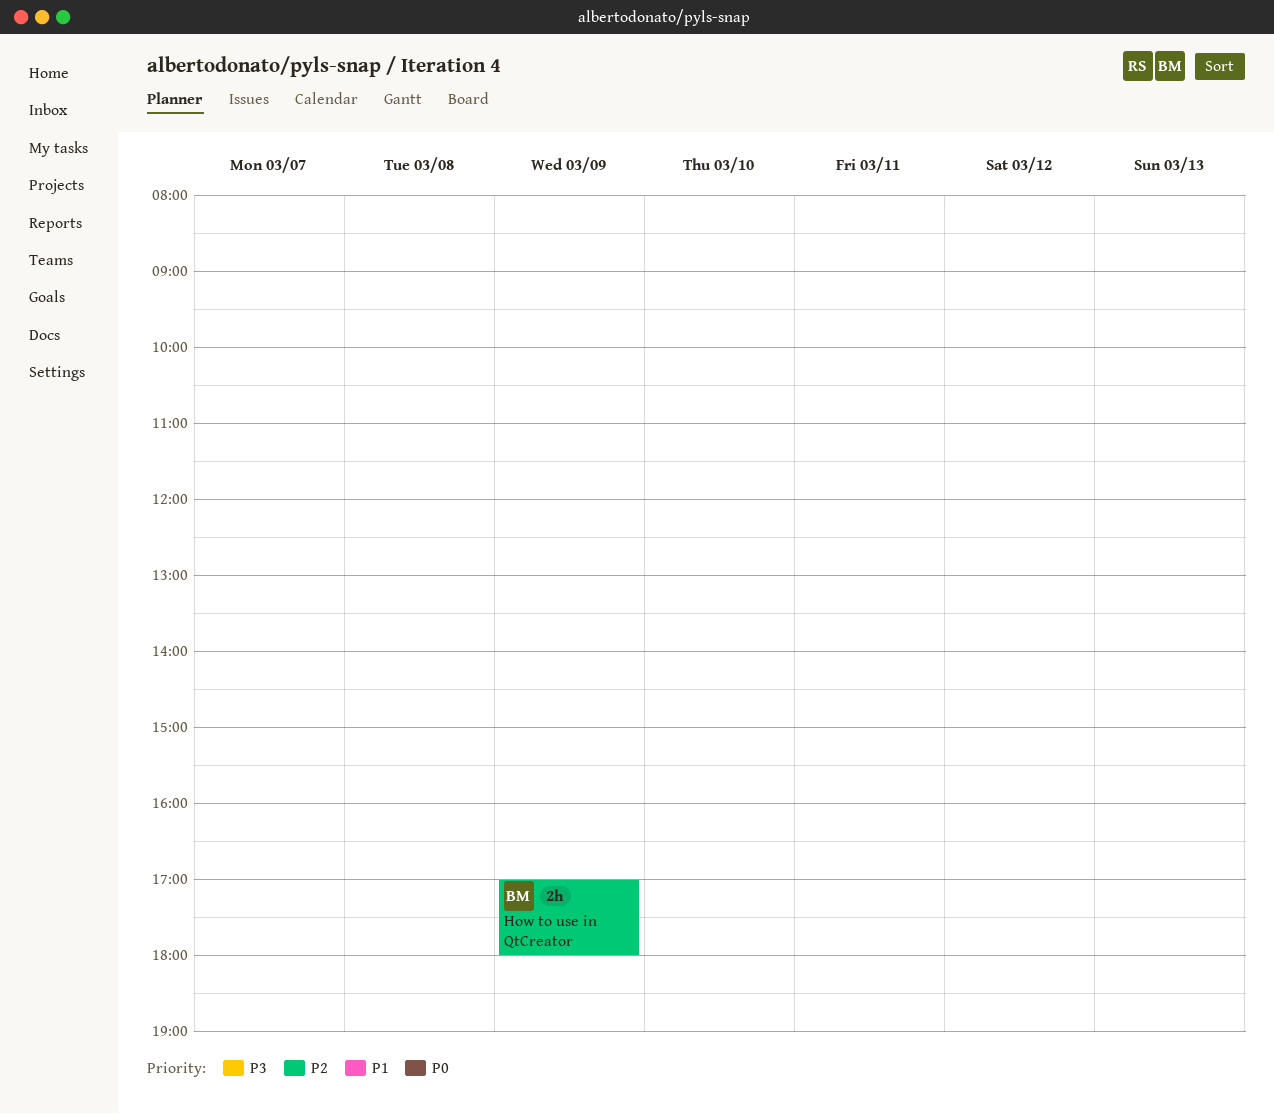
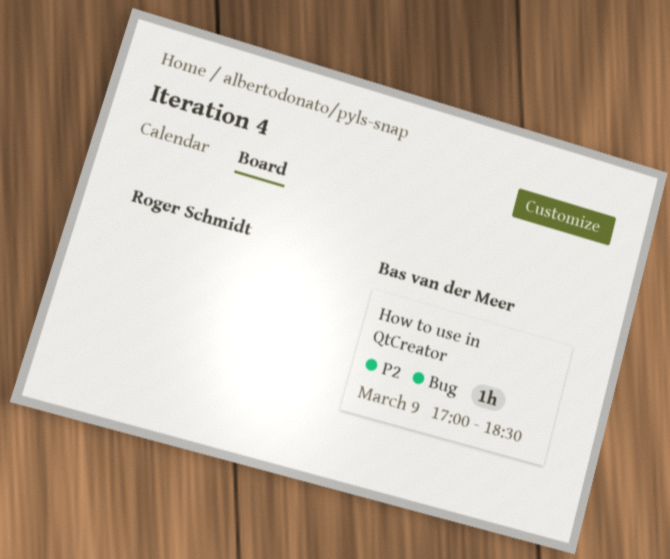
How to use in QtCreator, estimate: 2h -> 1h
How to use in QtCreator, ends: 18:00 -> 18:30

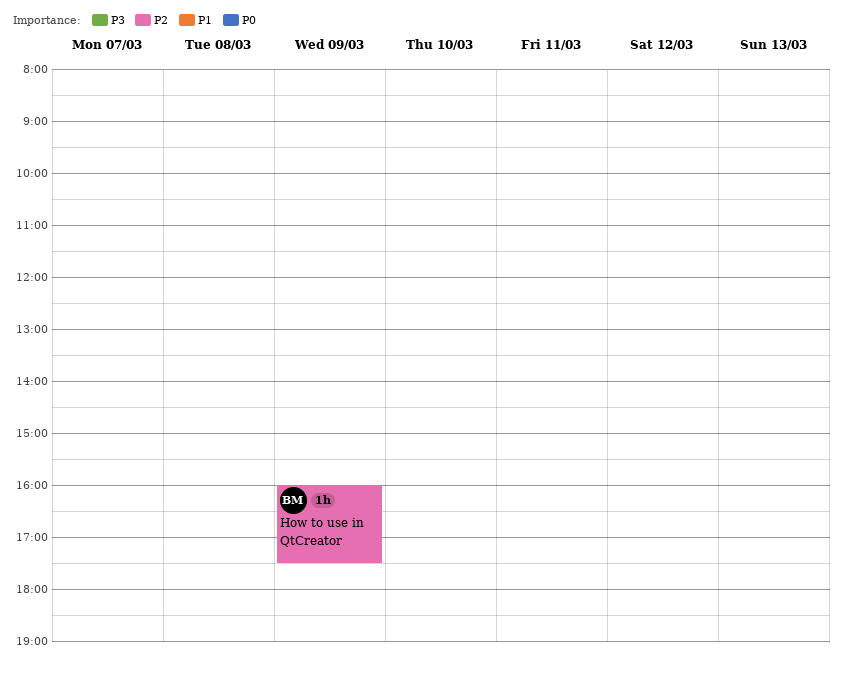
How to use in QtCreator, begins: 17:00 -> 16:00
How to use in QtCreator, ends: 18:30 -> 17:30

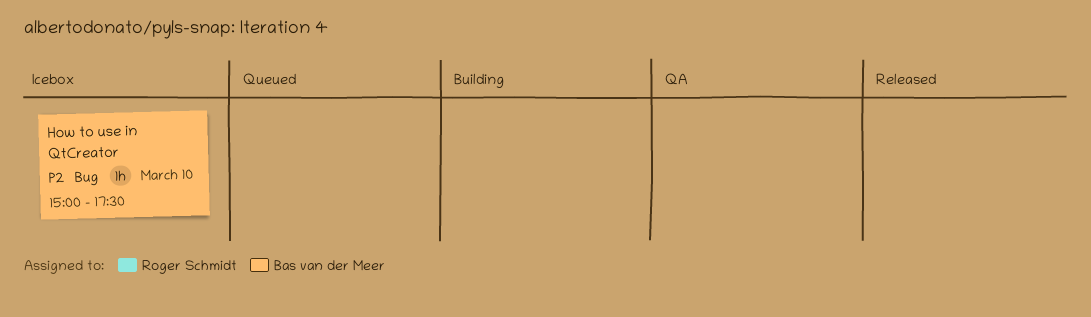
How to use in QtCreator, day: Mar 9 -> Mar 10
How to use in QtCreator, begins: 16:00 -> 15:00

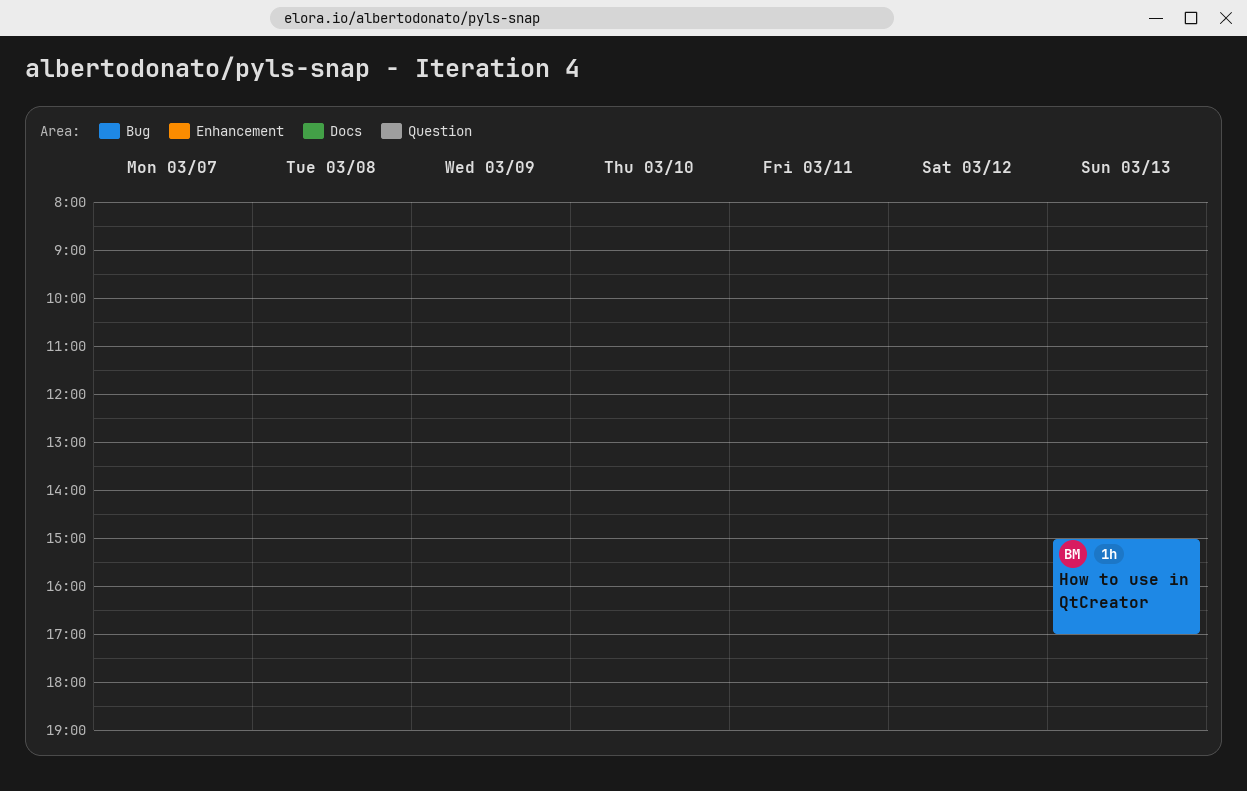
How to use in QtCreator, day: Mar 10 -> Mar 13
How to use in QtCreator, ends: 17:30 -> 17:00

